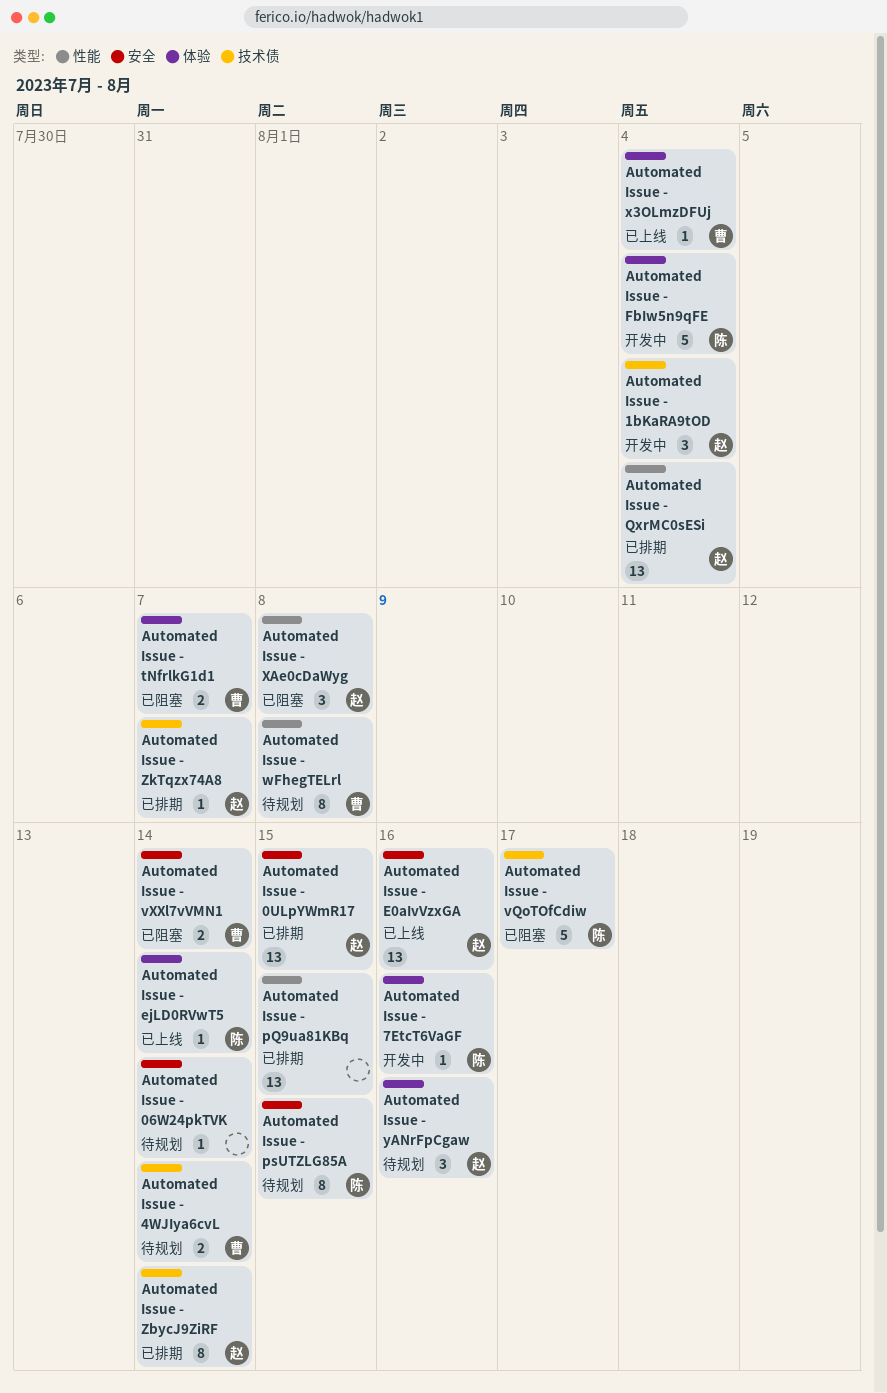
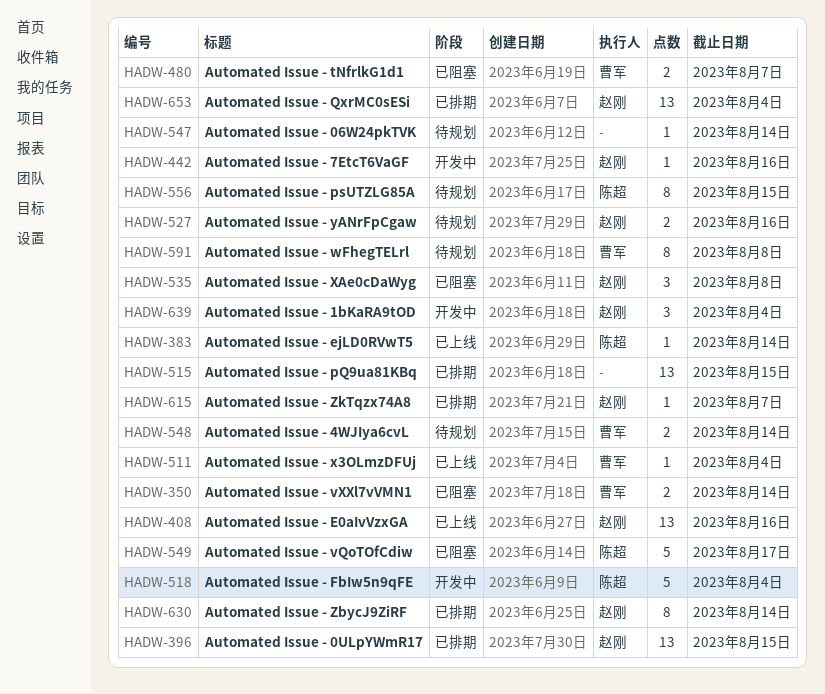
Automated Issue - 7EtcT6VaGF, owner: 陈超 -> 赵刚
Automated Issue - yANrFpCgaw, estimate: 3 -> 2

